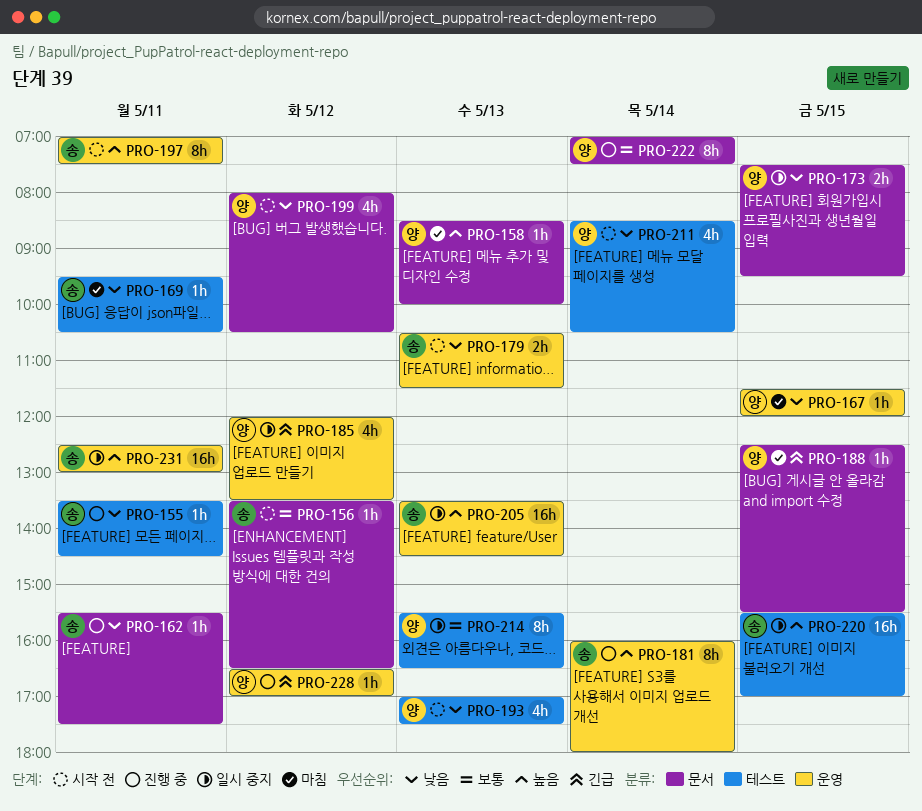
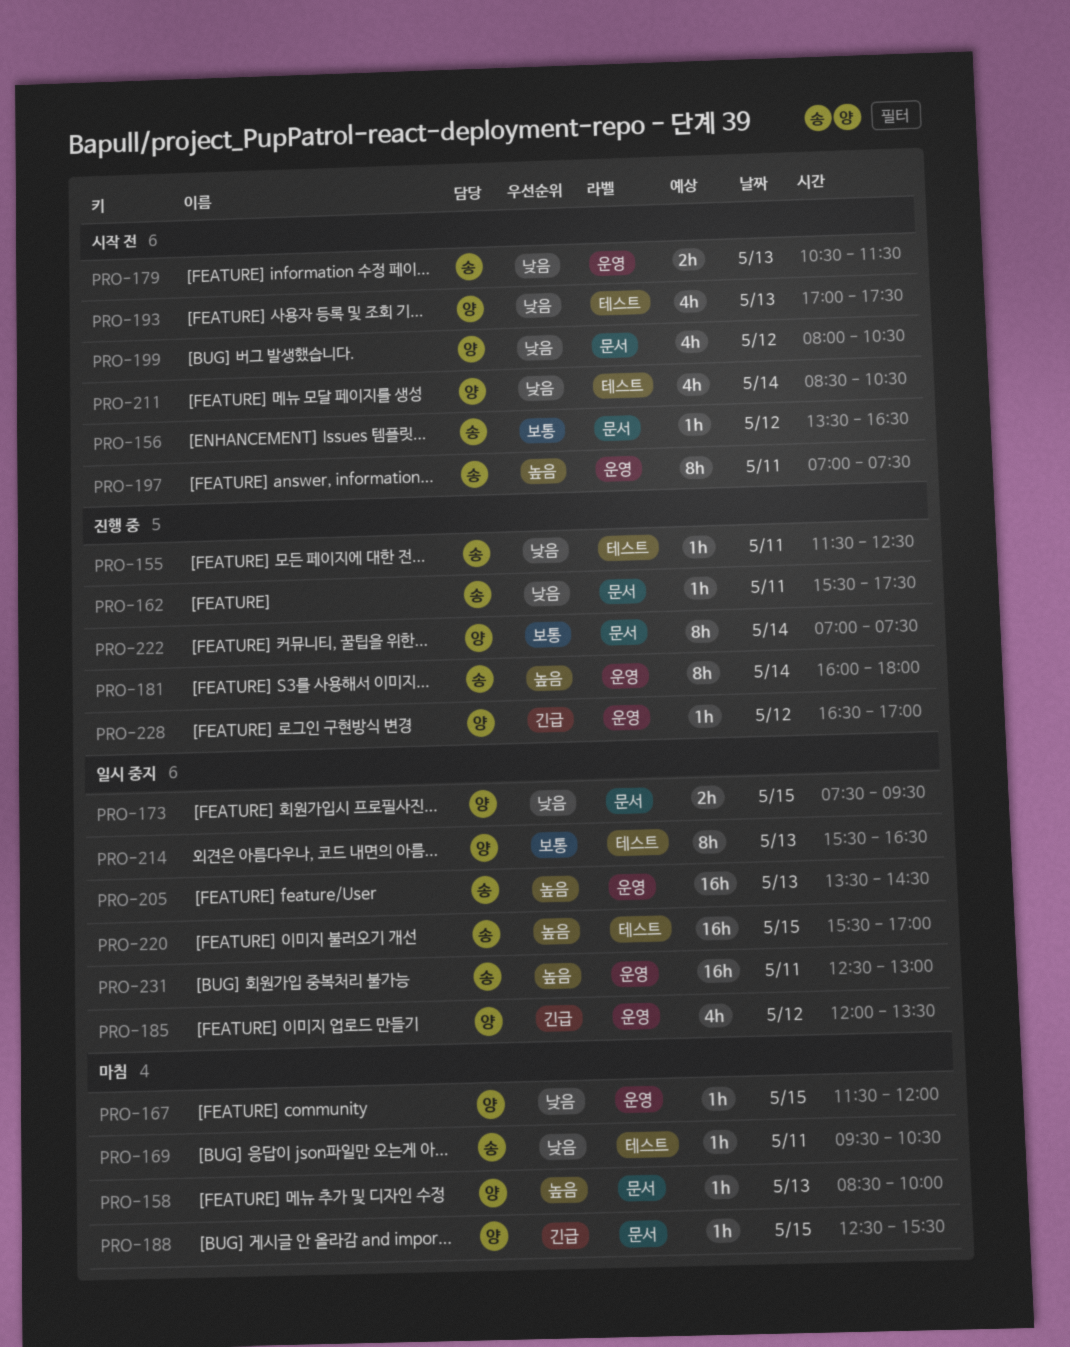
PRO-155, begins: 13:30 -> 11:30
PRO-155, ends: 14:30 -> 12:30

